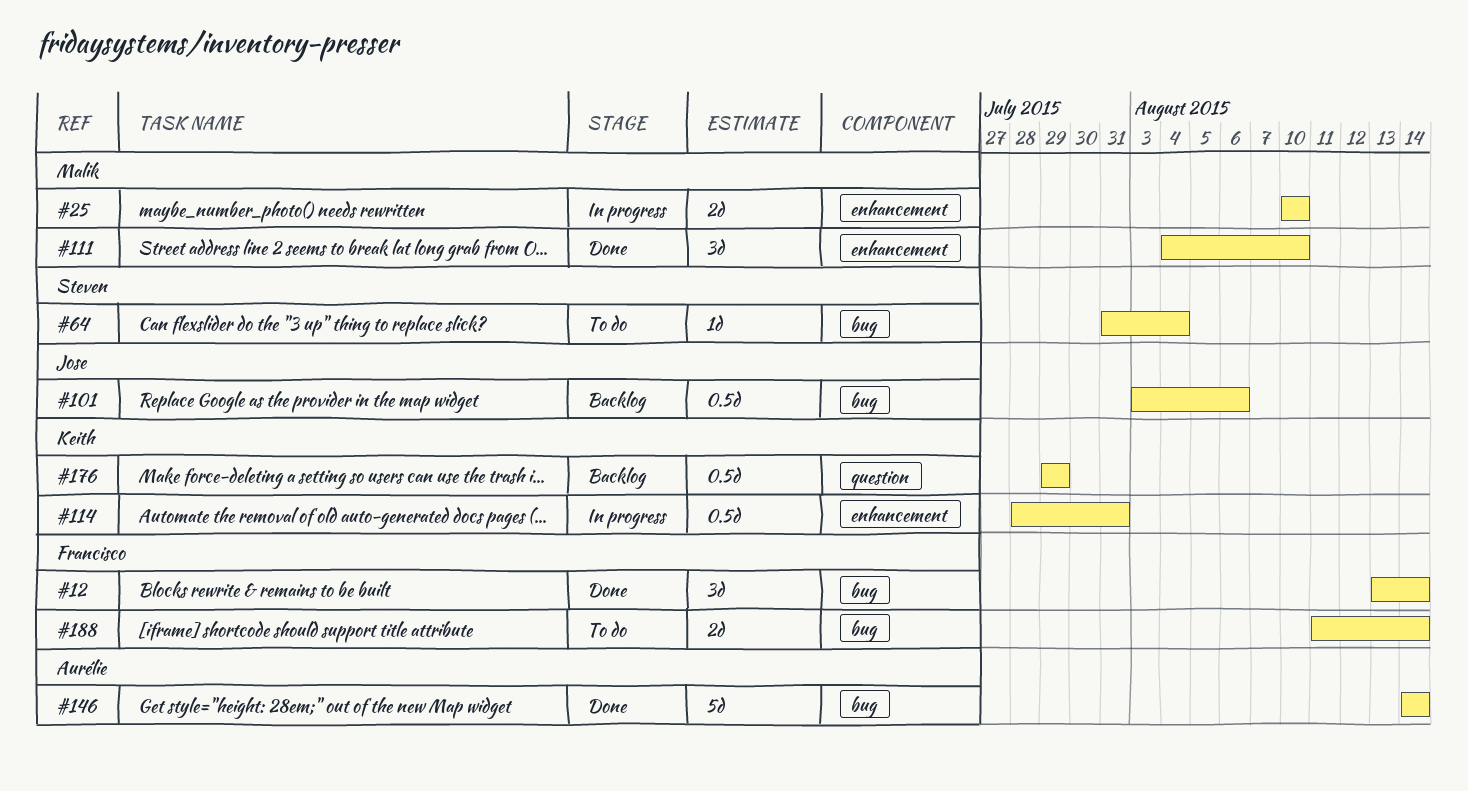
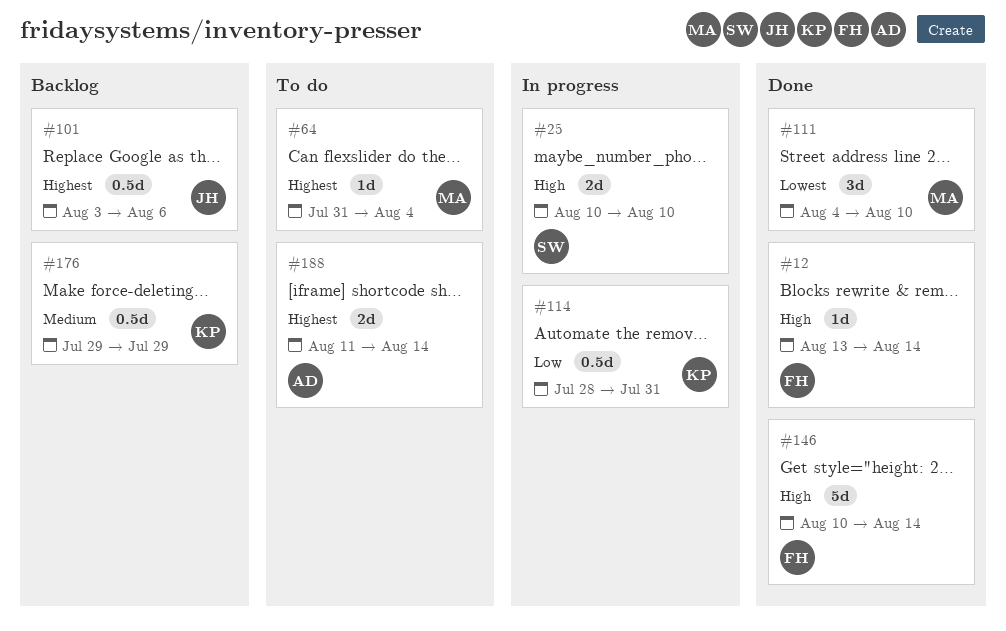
#12, estimate: 3d -> 1d
#25, owner: Malik -> Steven
#64, owner: Steven -> Malik
#146, owner: Aurélie -> Francisco
#146, start: Aug 14 -> Aug 10
#188, owner: Francisco -> Aurélie

